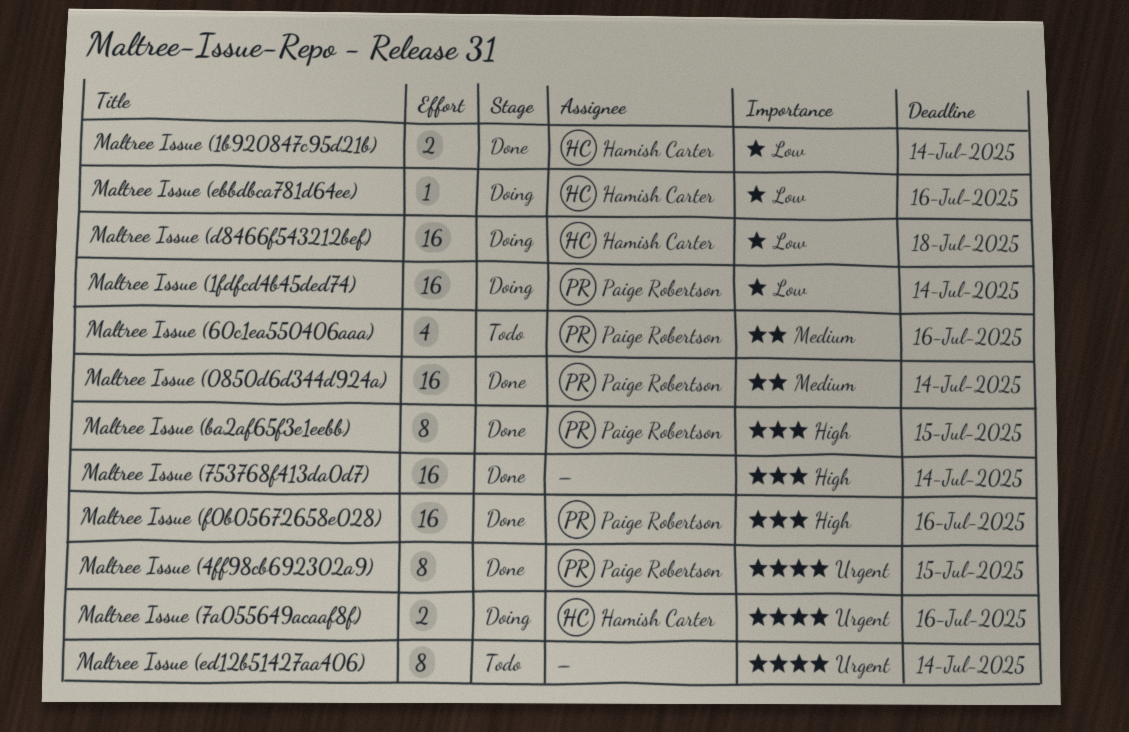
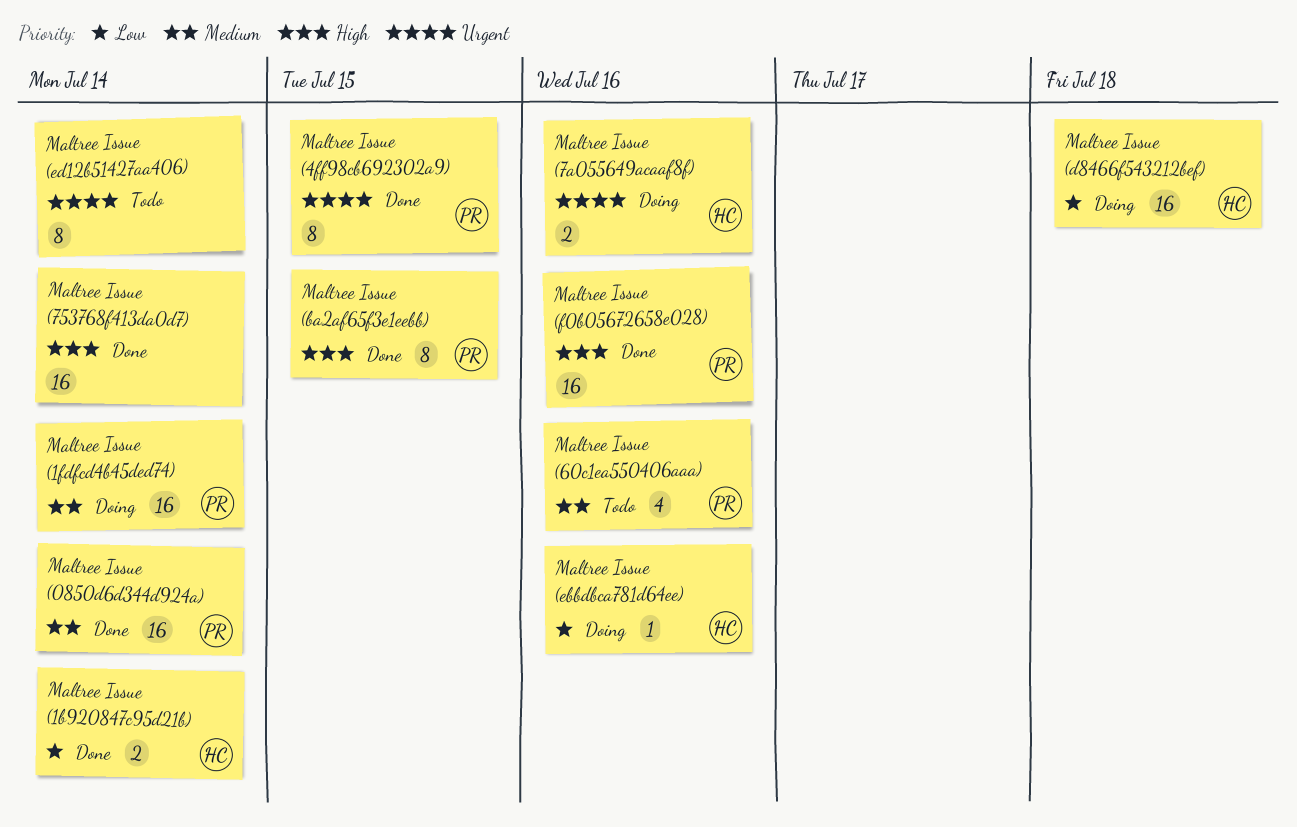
Maltree Issue (1fdfcd4b45ded74), priority: Low -> Medium

